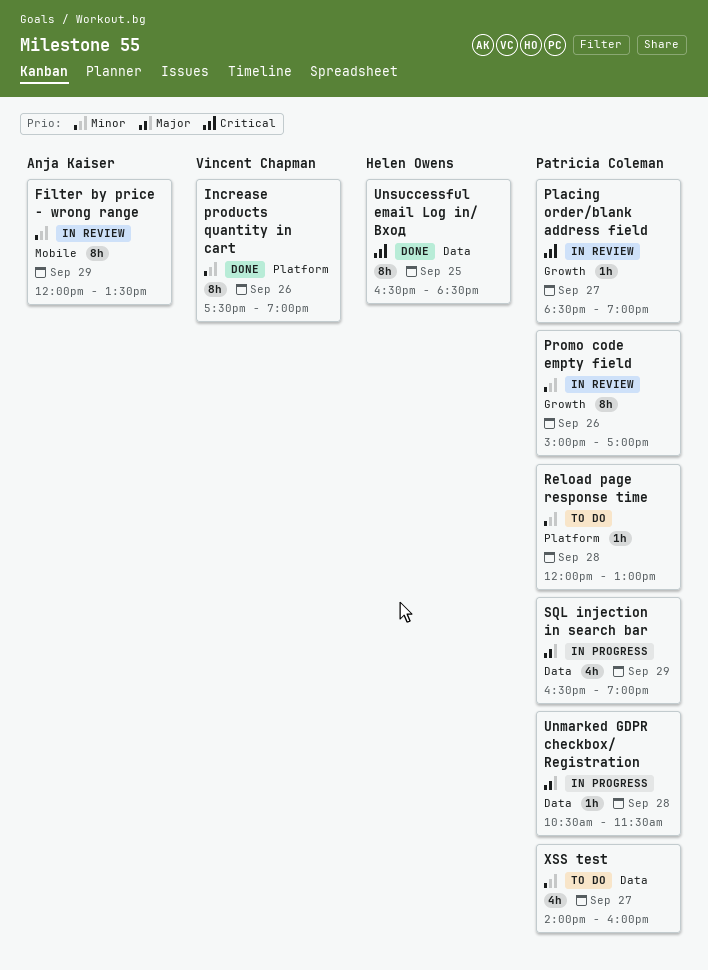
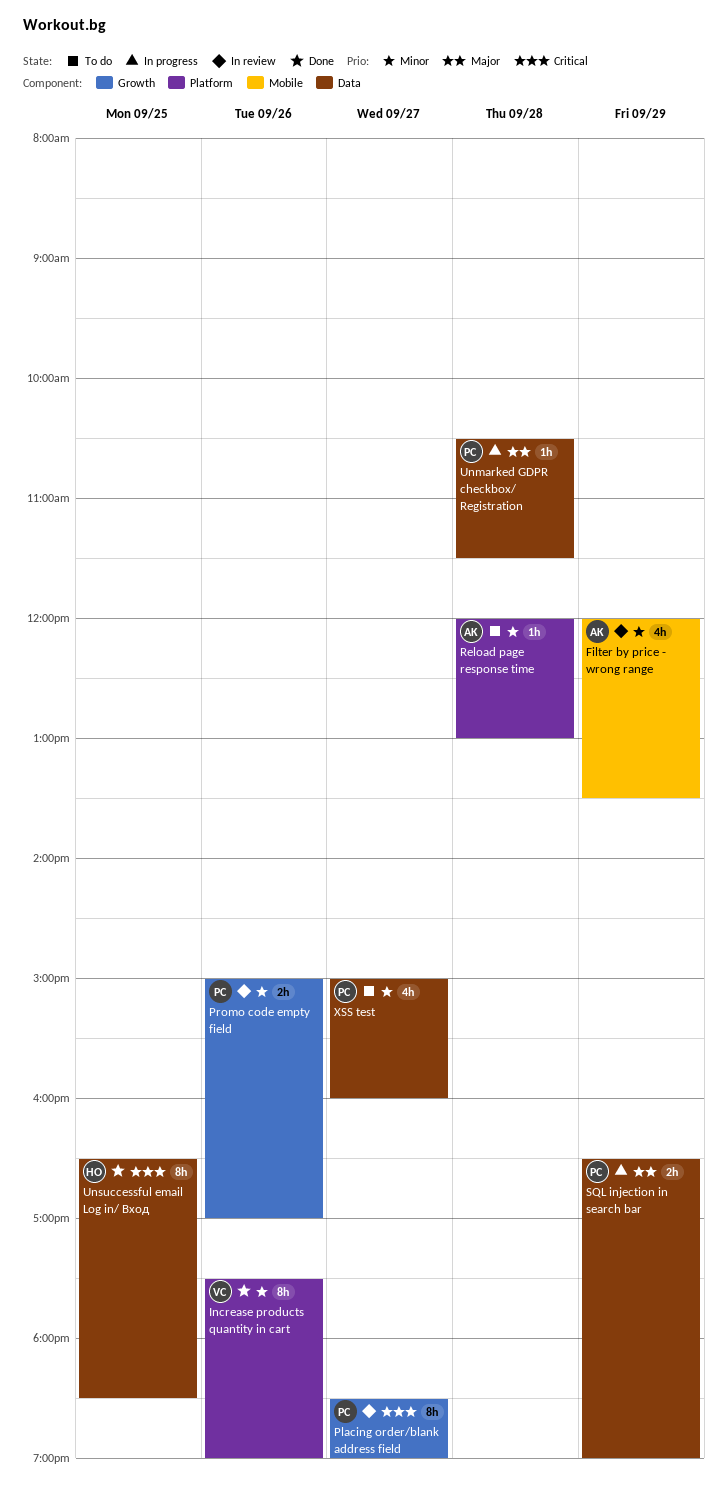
Filter by price - wrong range, estimate: 8h -> 4h
Placing order/blank address field, estimate: 1h -> 8h
Promo code empty field, estimate: 8h -> 2h
Reload page response time, owner: Patricia Coleman -> Anja Kaiser
SQL injection in search bar, estimate: 4h -> 2h
XSS test, begins: 14:00 -> 15:00

